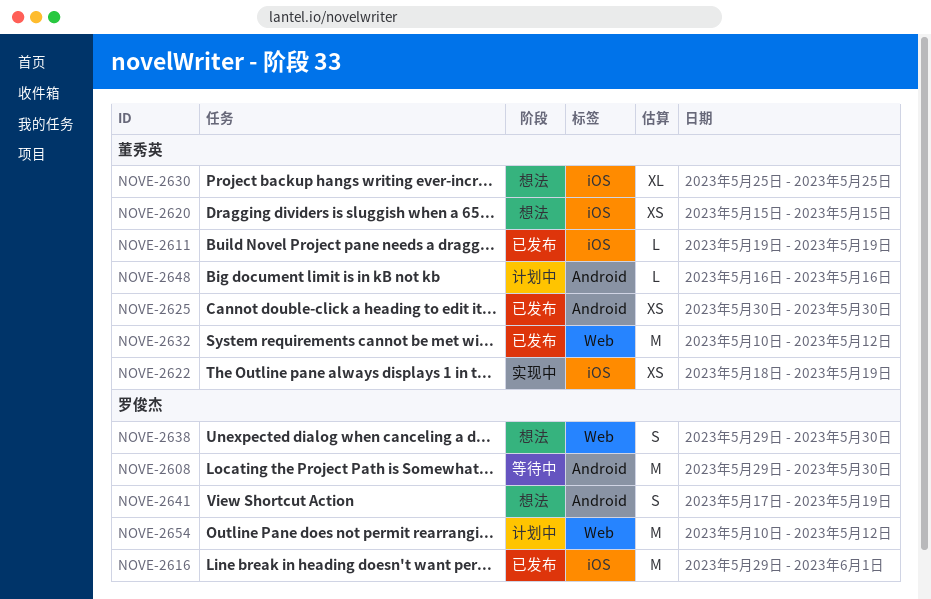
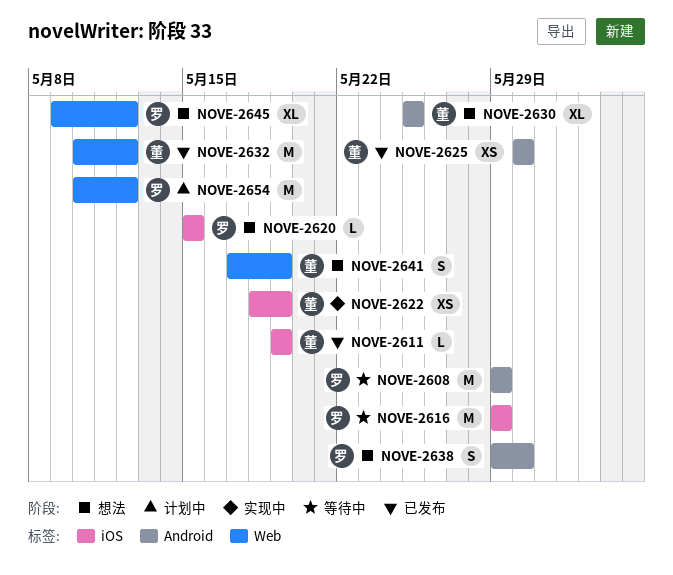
NOVE-2608, due: May 30 -> May 29
NOVE-2616, status: 已发布 -> 等待中
NOVE-2616, due: Jun 1 -> May 29
NOVE-2620, owner: 董秀英 -> 罗俊杰
NOVE-2620, estimate: XS -> L
NOVE-2630, label: iOS -> Android
NOVE-2638, label: Web -> Android
NOVE-2641, owner: 罗俊杰 -> 董秀英
NOVE-2641, label: Android -> Web
NOVE-2645: none -> present
NOVE-2648: present -> none

